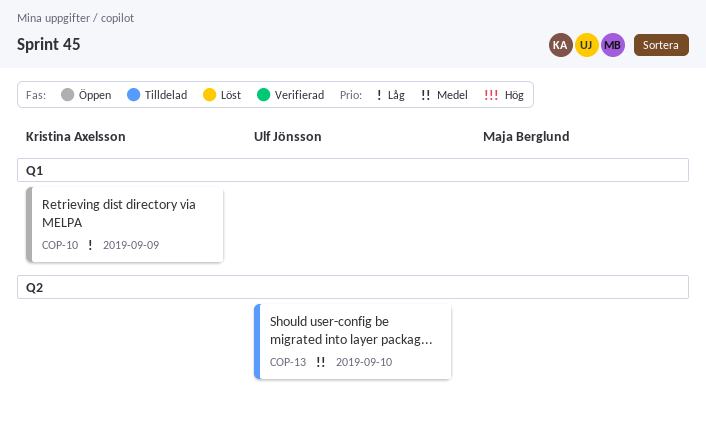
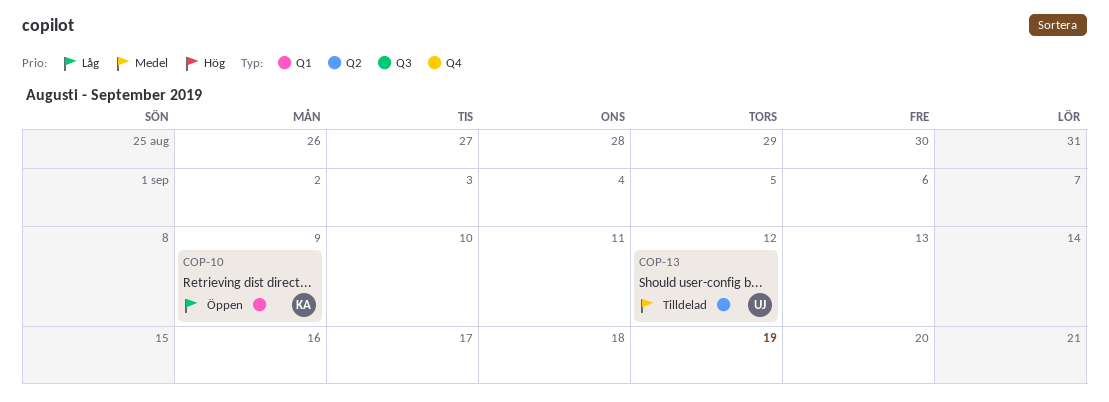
COP-13, due: Sep 10 -> Sep 12

